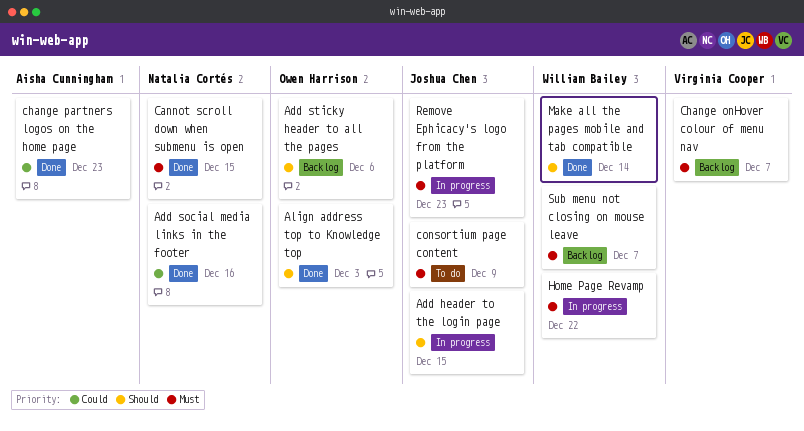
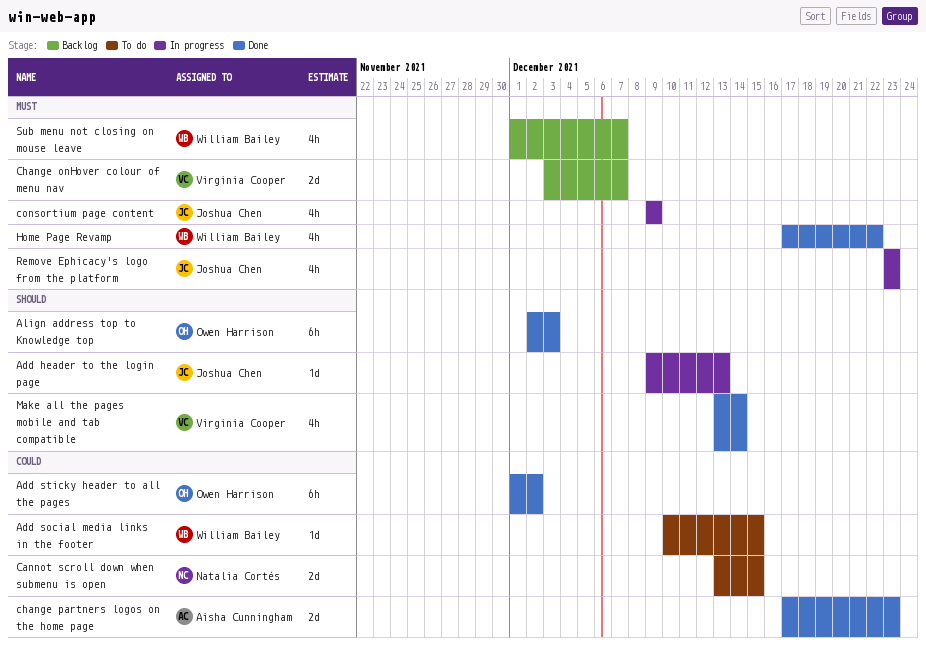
Add header to the login page, due: Dec 15 -> Dec 13
Add social media links in the footer, status: Done -> To do
Add social media links in the footer, owner: Natalia Cortés -> William Bailey
Add social media links in the footer, due: Dec 16 -> Dec 15
Add sticky header to all the pages, status: Backlog -> Done
Add sticky header to all the pages, priority: Should -> Could
Add sticky header to all the pages, due: Dec 6 -> Dec 2
Cannot scroll down when submenu is open, status: Done -> To do
Cannot scroll down when submenu is open, priority: Must -> Could
consortium page content, status: To do -> In progress
Home Page Revamp, status: In progress -> Done
Make all the pages mobile and tab compatible, owner: William Bailey -> Virginia Cooper

